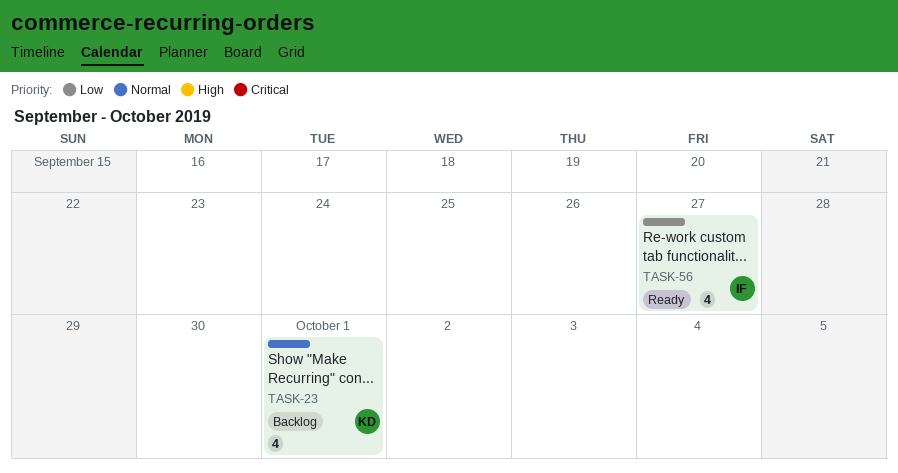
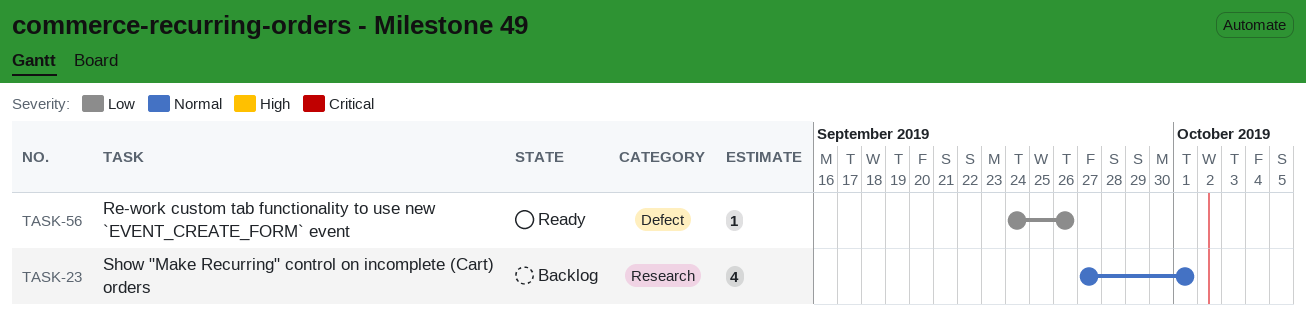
TASK-56, estimate: 4 -> 1
TASK-56, due: Sep 27 -> Sep 26

